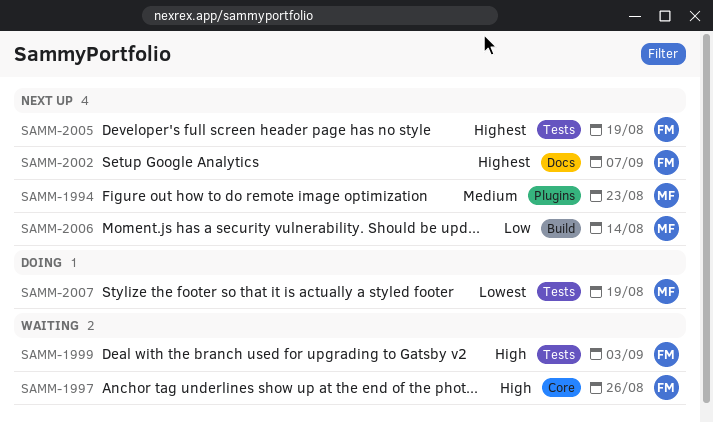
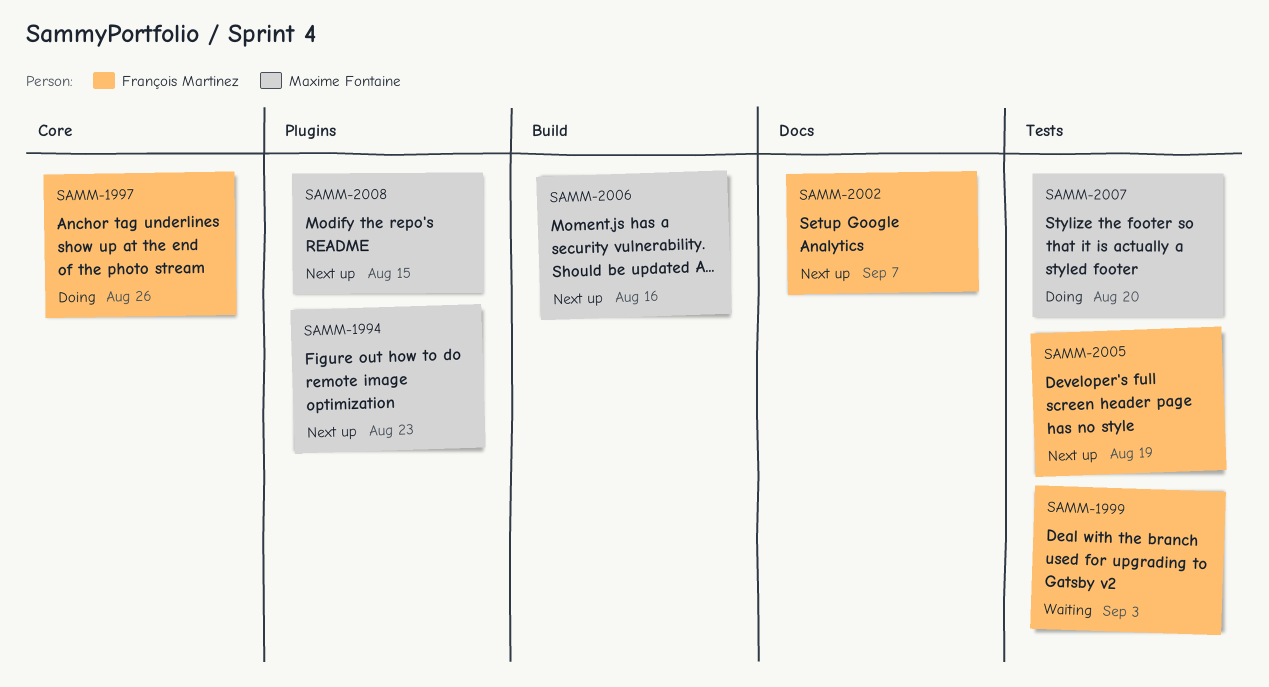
SAMM-1997, status: Waiting -> Doing
SAMM-2006, due: Aug 14 -> Aug 16
SAMM-2007, due: Aug 19 -> Aug 20
SAMM-2008: none -> present

